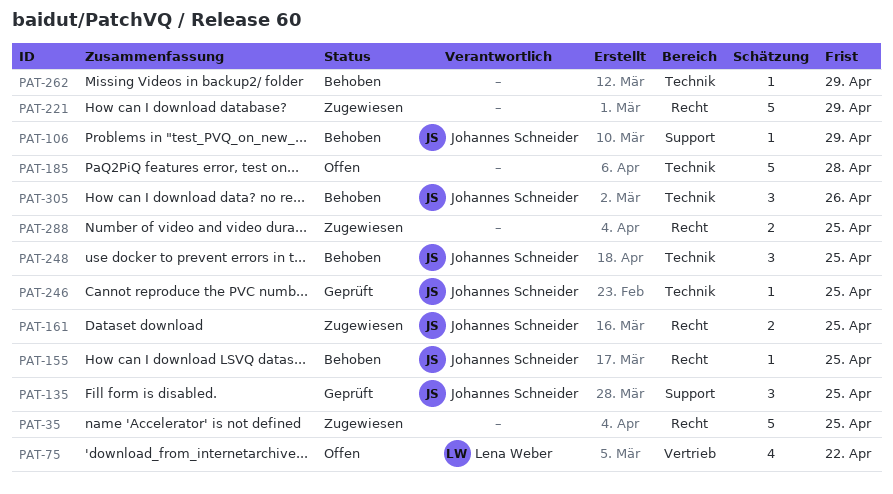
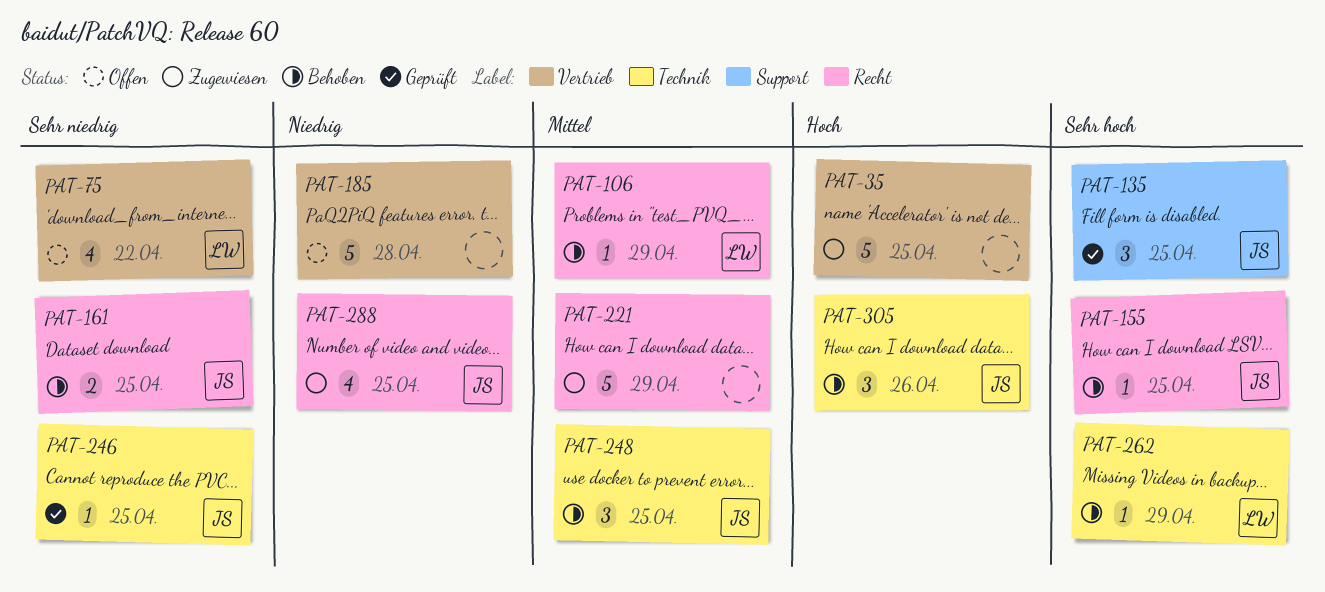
PAT-35, label: Recht -> Vertrieb
PAT-106, owner: Johannes Schneider -> Lena Weber
PAT-106, label: Support -> Recht
PAT-161, status: Zugewiesen -> Behoben
PAT-185, label: Technik -> Vertrieb
PAT-262, owner: none -> Lena Weber
PAT-288, owner: none -> Johannes Schneider
PAT-288, estimate: 2 -> 4

